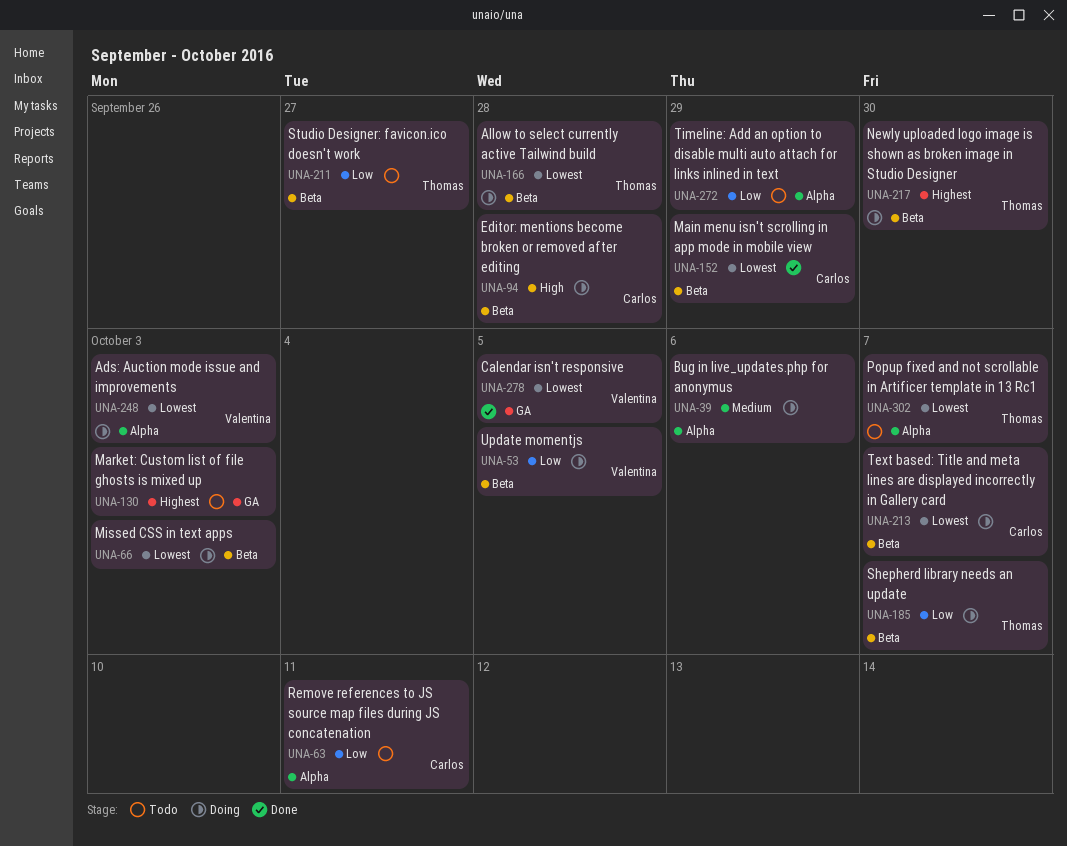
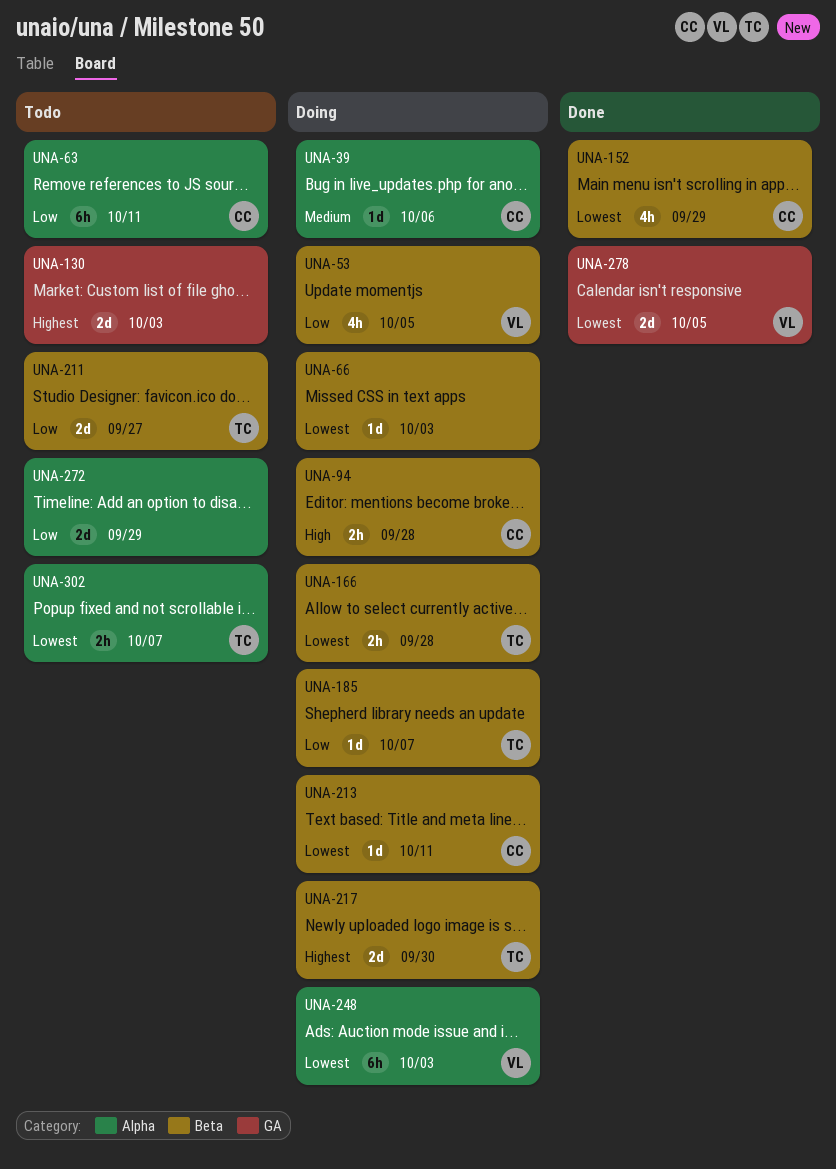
UNA-39, owner: none -> Carlos
UNA-213, due: Oct 7 -> Oct 11

